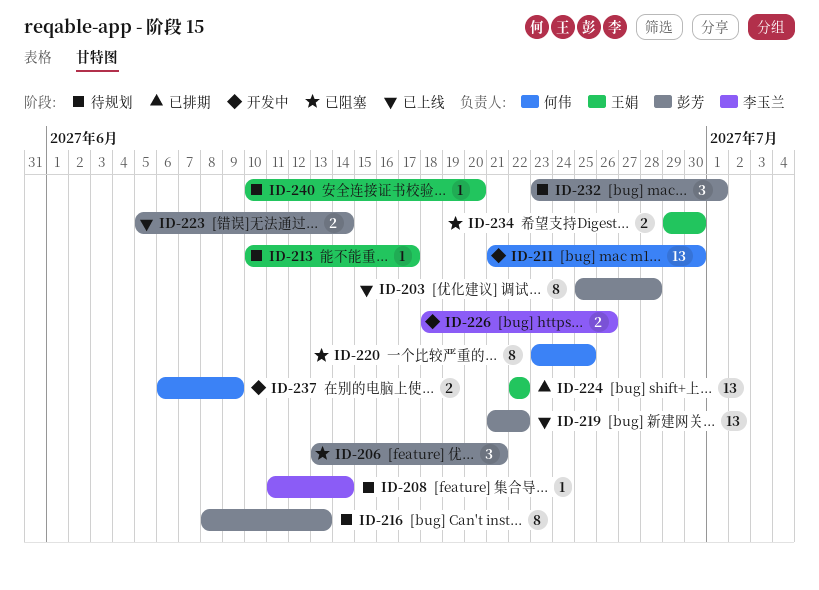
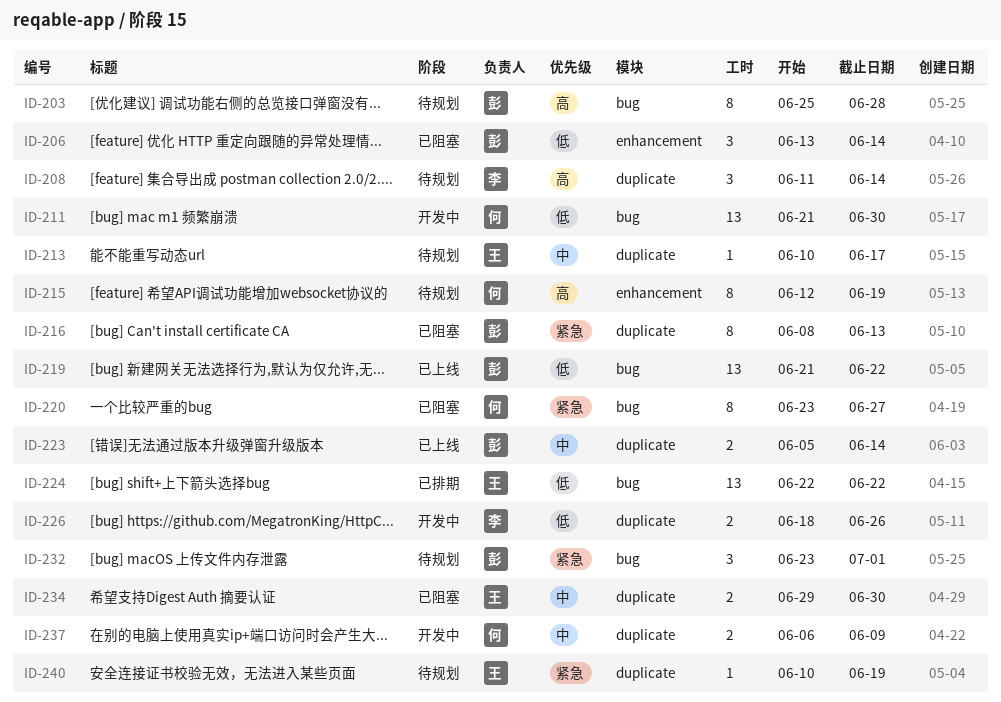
ID-203, status: 已上线 -> 待规划
ID-206, due: Jun 21 -> Jun 14
ID-208, estimate: 1 -> 3
ID-215: none -> present
ID-216, status: 待规划 -> 已阻塞
ID-220, due: Jun 25 -> Jun 27
ID-240, due: Jun 20 -> Jun 19

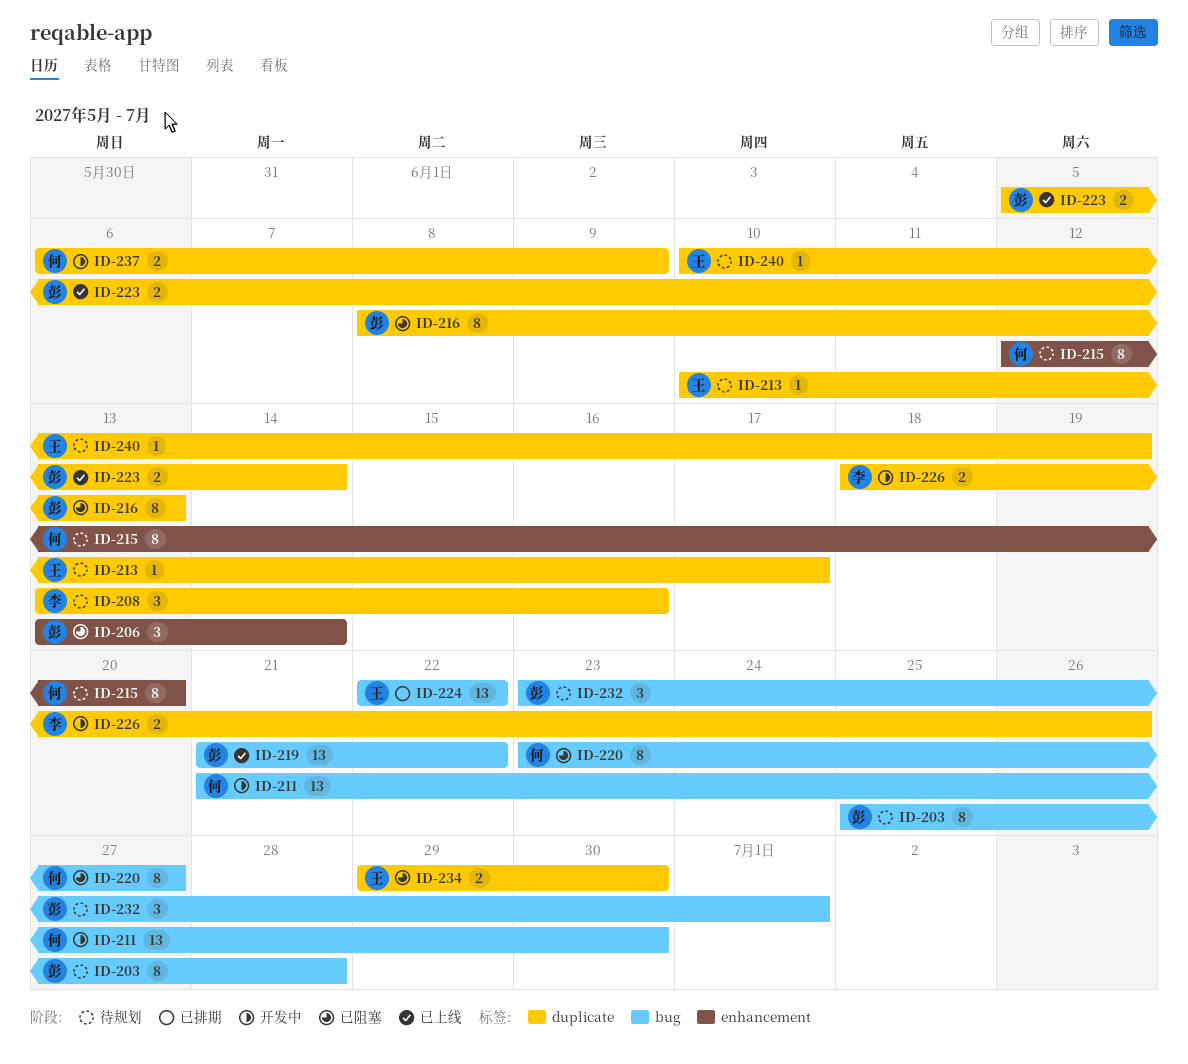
ID-208, start: Jun 11 -> Jun 13
ID-208, due: Jun 14 -> Jun 16
ID-215, due: Jun 19 -> Jun 20

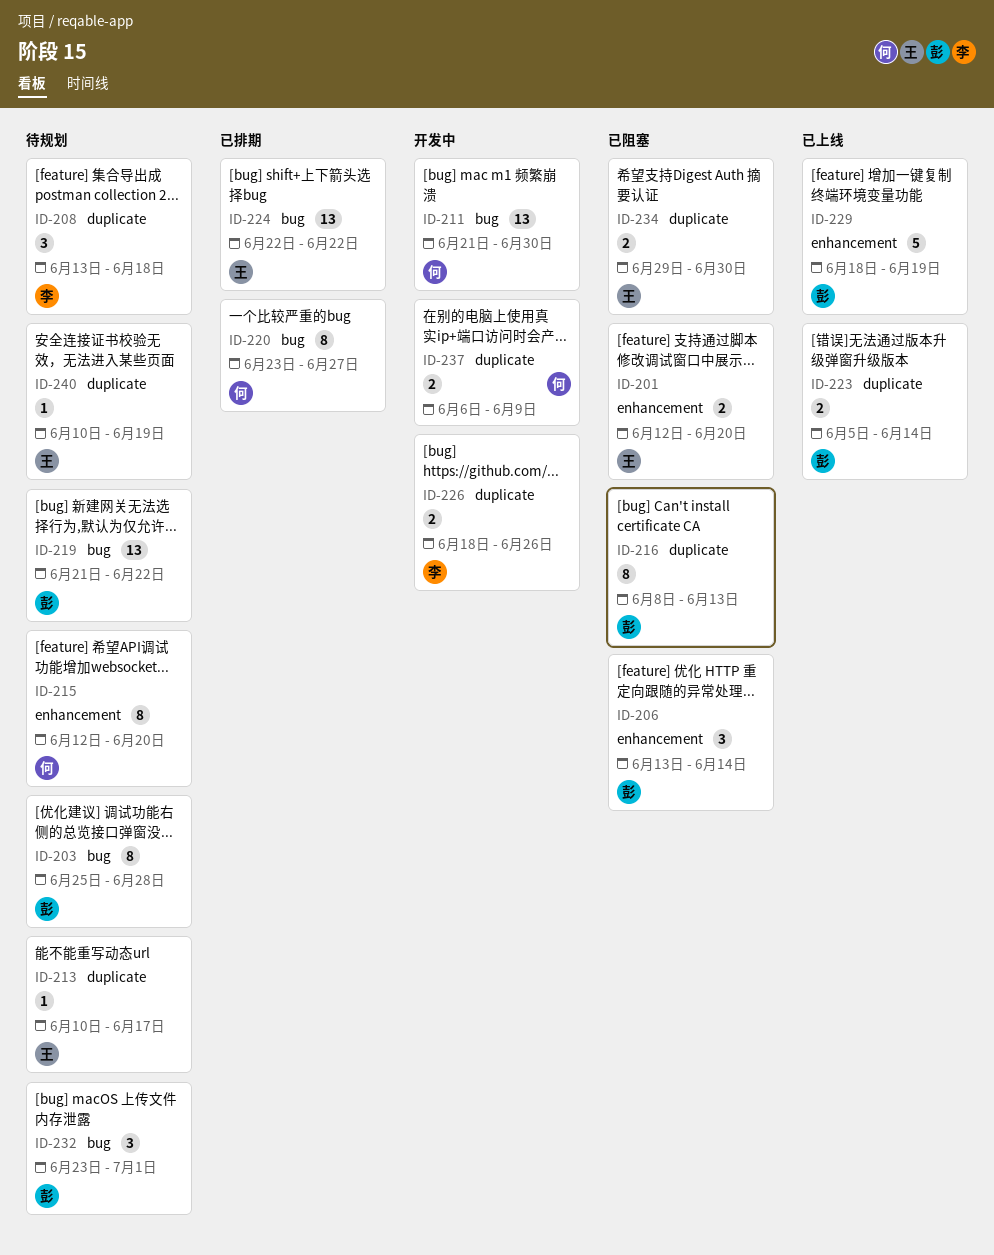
ID-201: none -> present
ID-208, due: Jun 16 -> Jun 18
ID-219, status: 已上线 -> 待规划
ID-220, status: 已阻塞 -> 已排期
ID-229: none -> present

